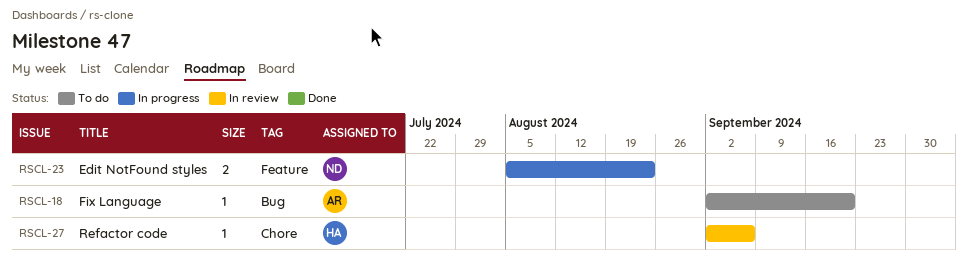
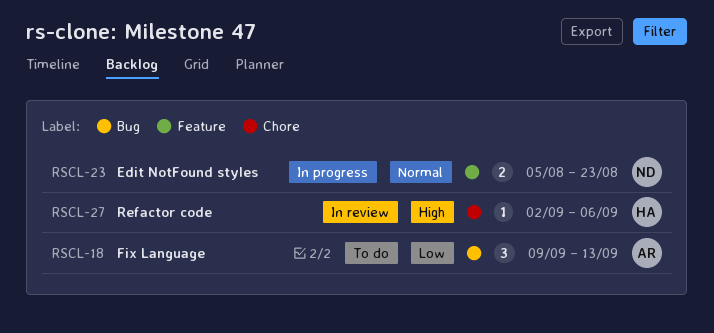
RSCL-18, estimate: 1 -> 3
RSCL-18, start: Sep 2 -> Sep 9
RSCL-18, due: Sep 20 -> Sep 13

